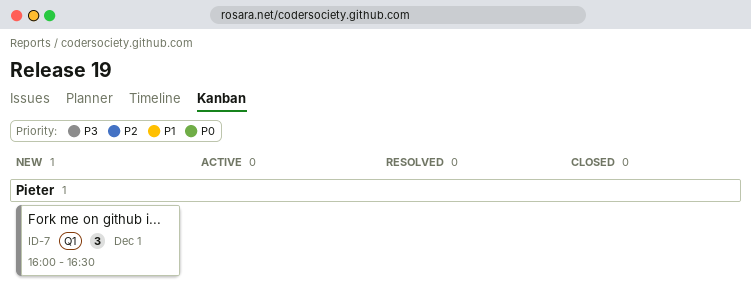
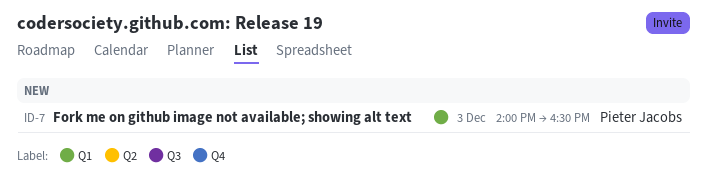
ID-7, day: Dec 1 -> Dec 3
ID-7, begins: 16:00 -> 14:00

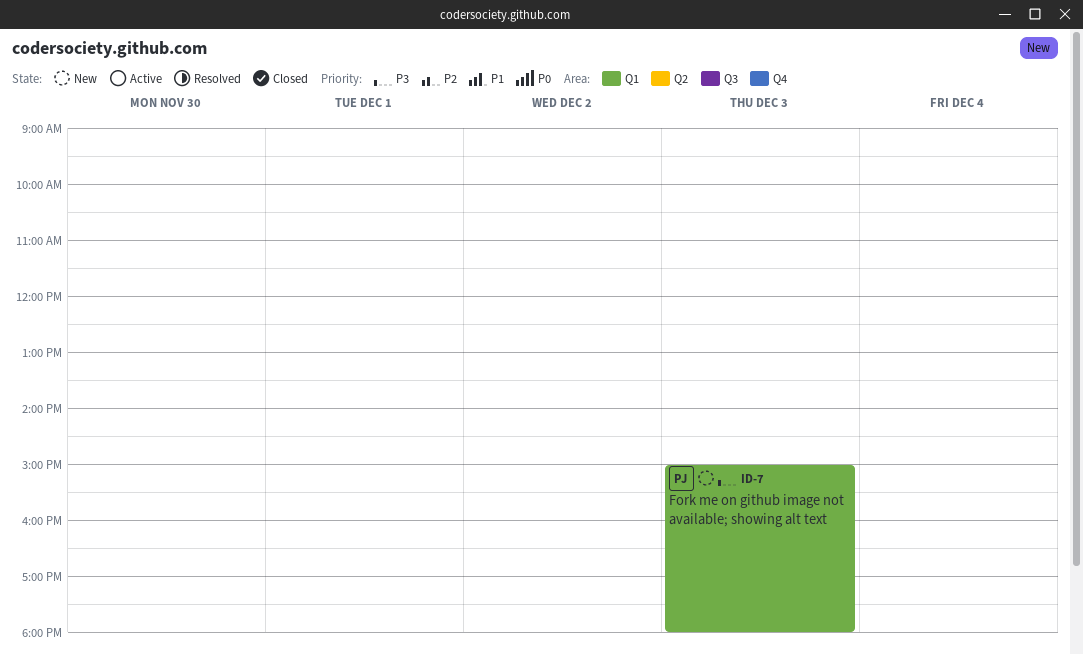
ID-7, begins: 14:00 -> 15:00
ID-7, ends: 16:30 -> 18:00

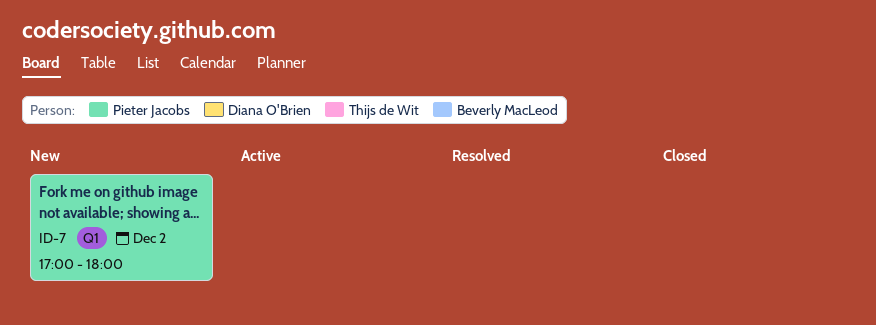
ID-7, day: Dec 3 -> Dec 2
ID-7, begins: 15:00 -> 17:00

